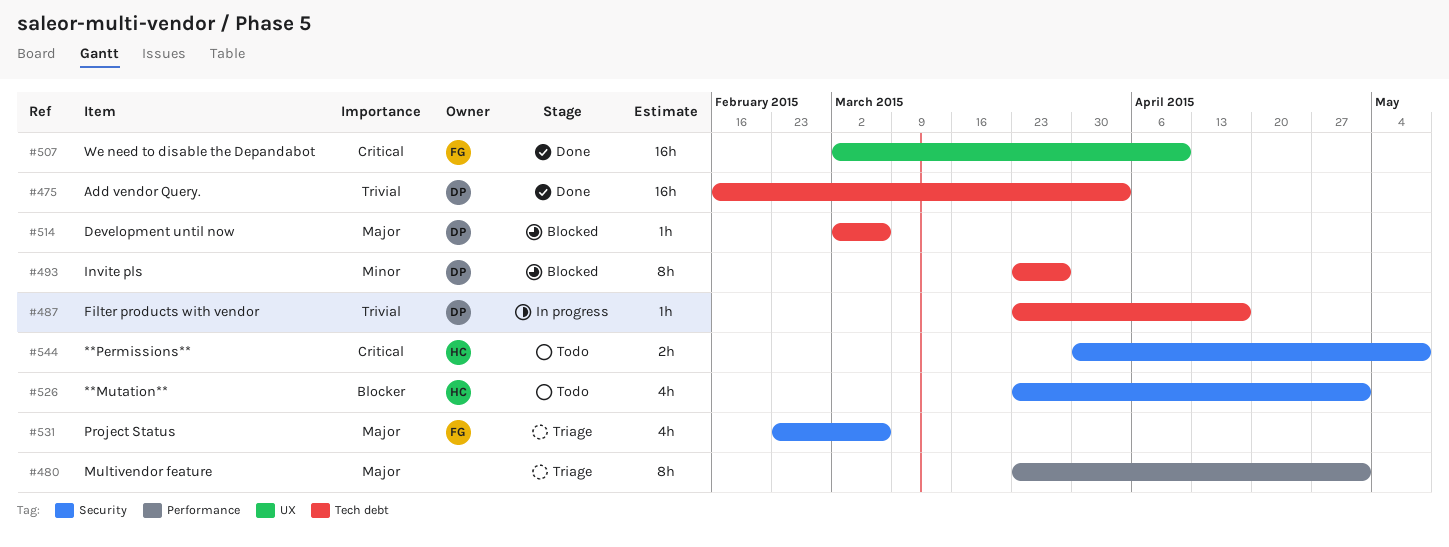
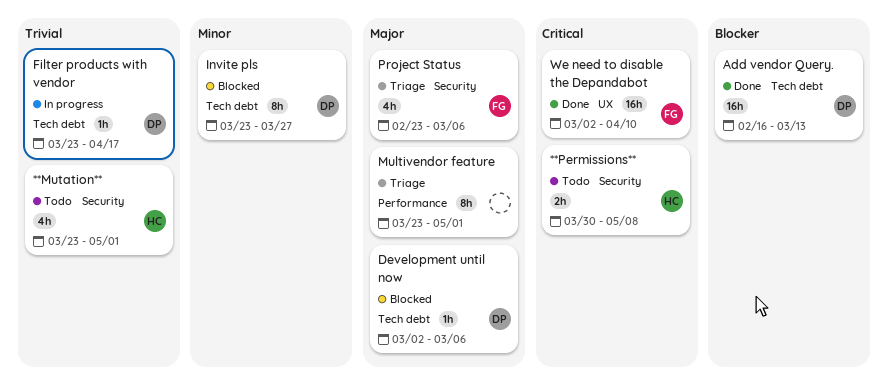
**Mutation**, priority: Blocker -> Trivial
Add vendor Query., priority: Trivial -> Blocker
Add vendor Query., due: Apr 3 -> Mar 13

